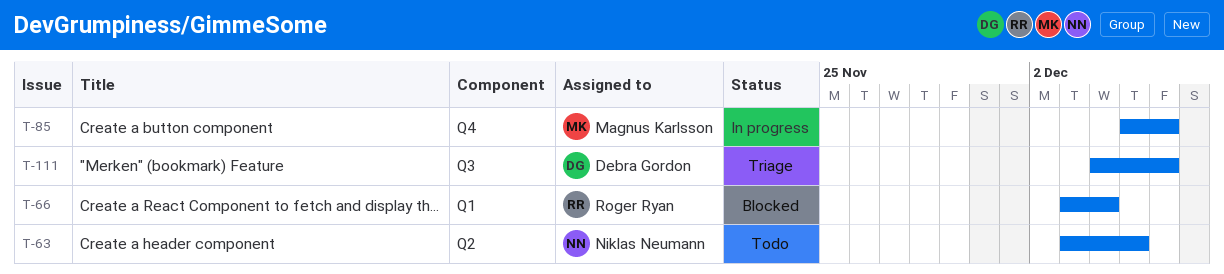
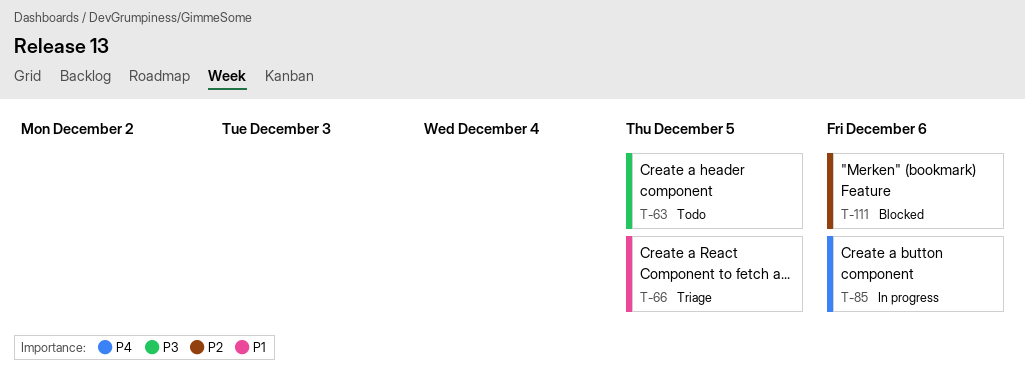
T-66, status: Blocked -> Triage
T-66, due: Dec 4 -> Dec 5
T-111, status: Triage -> Blocked

